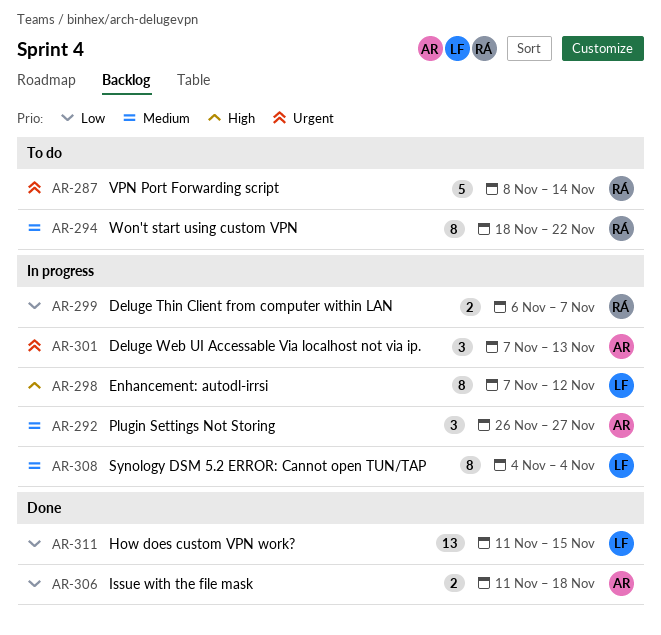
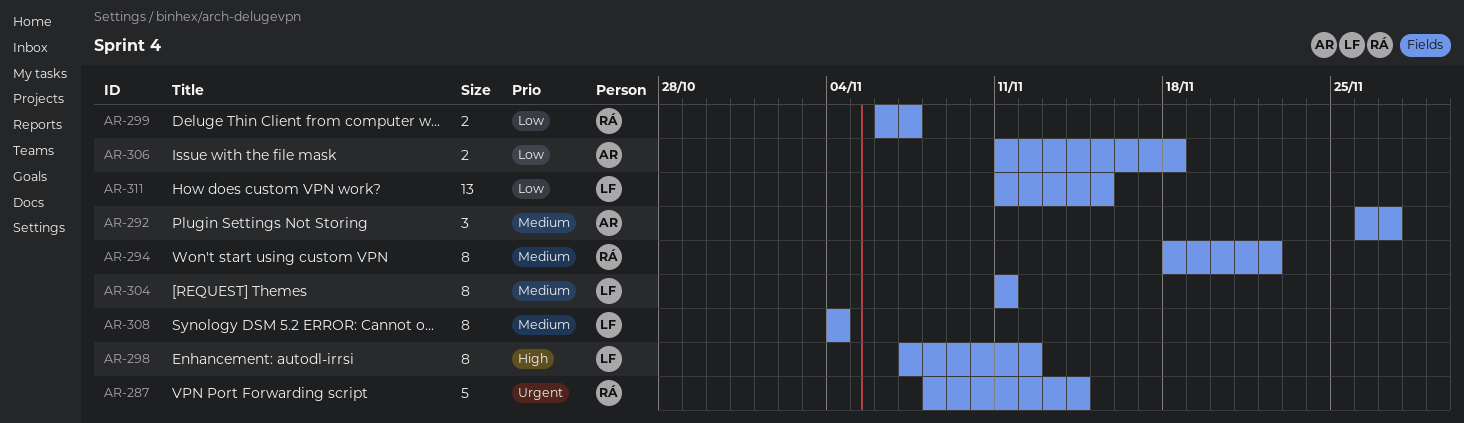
AR-301: present -> none
AR-304: none -> present

